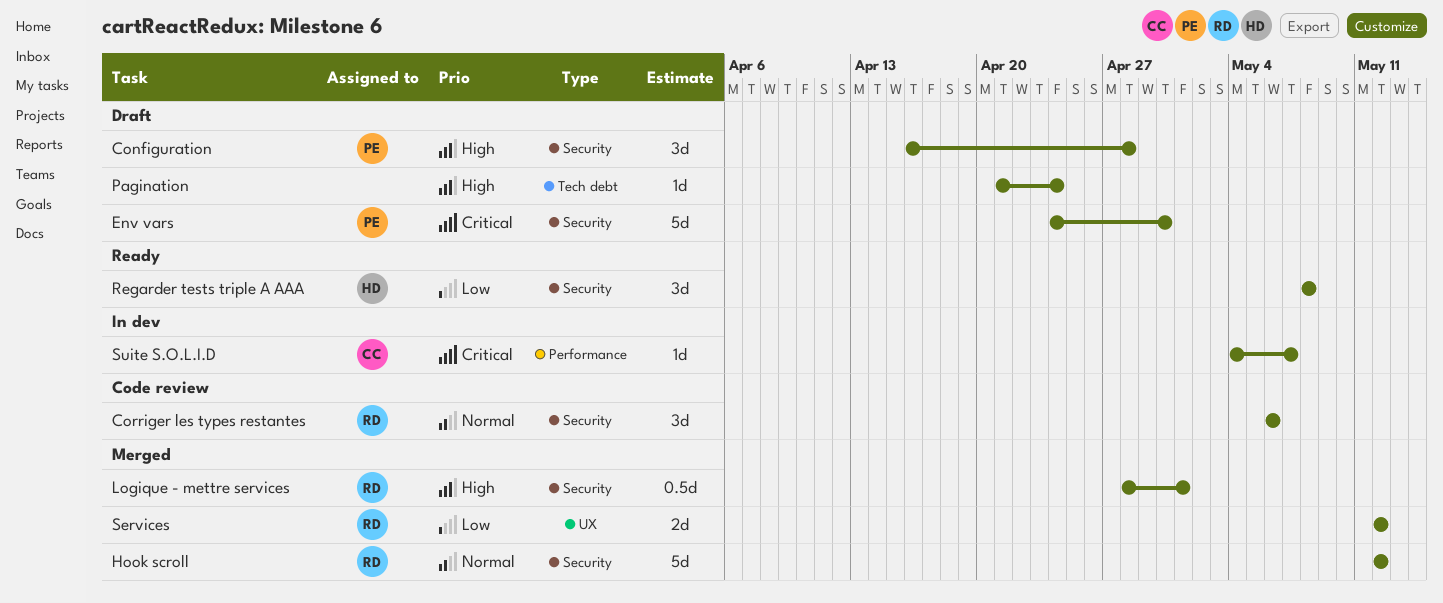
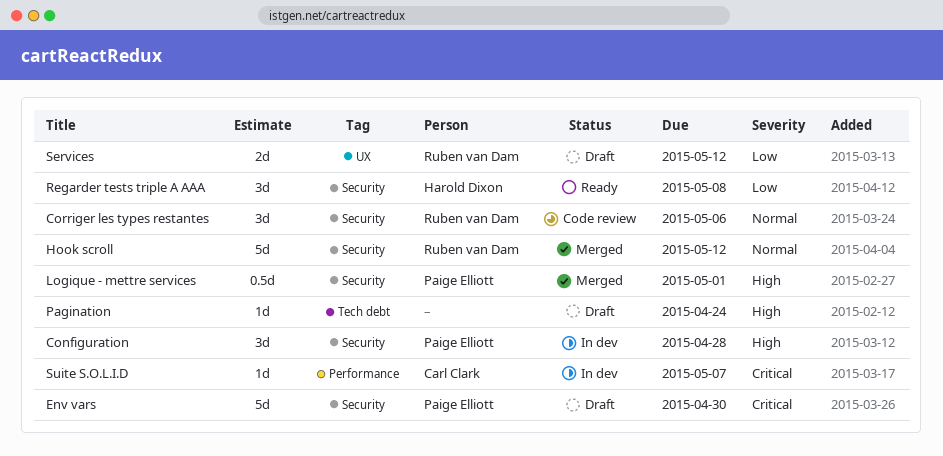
Configuration, status: Draft -> In dev
Logique - mettre services, owner: Ruben van Dam -> Paige Elliott
Services, status: Merged -> Draft

